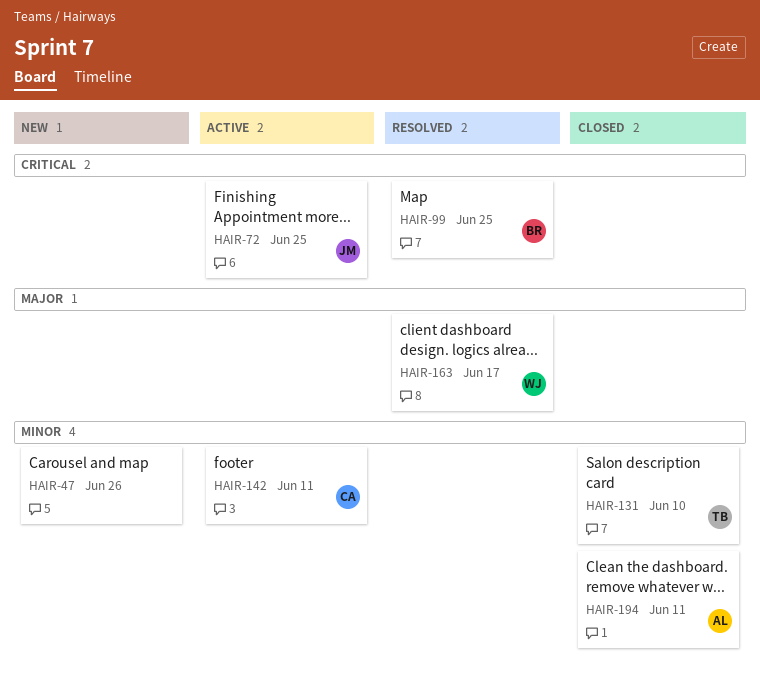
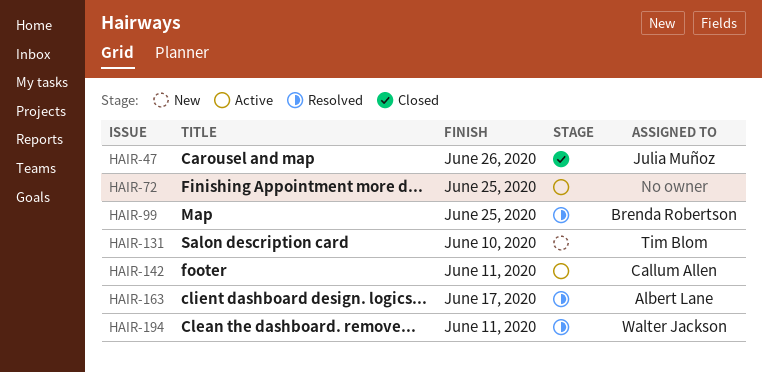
HAIR-47, status: New -> Closed
HAIR-47, owner: none -> Julia Muñoz
HAIR-72, owner: Julia Muñoz -> none
HAIR-131, status: Closed -> New
HAIR-163, owner: Walter Jackson -> Albert Lane
HAIR-194, status: Closed -> Resolved
HAIR-194, owner: Albert Lane -> Walter Jackson

